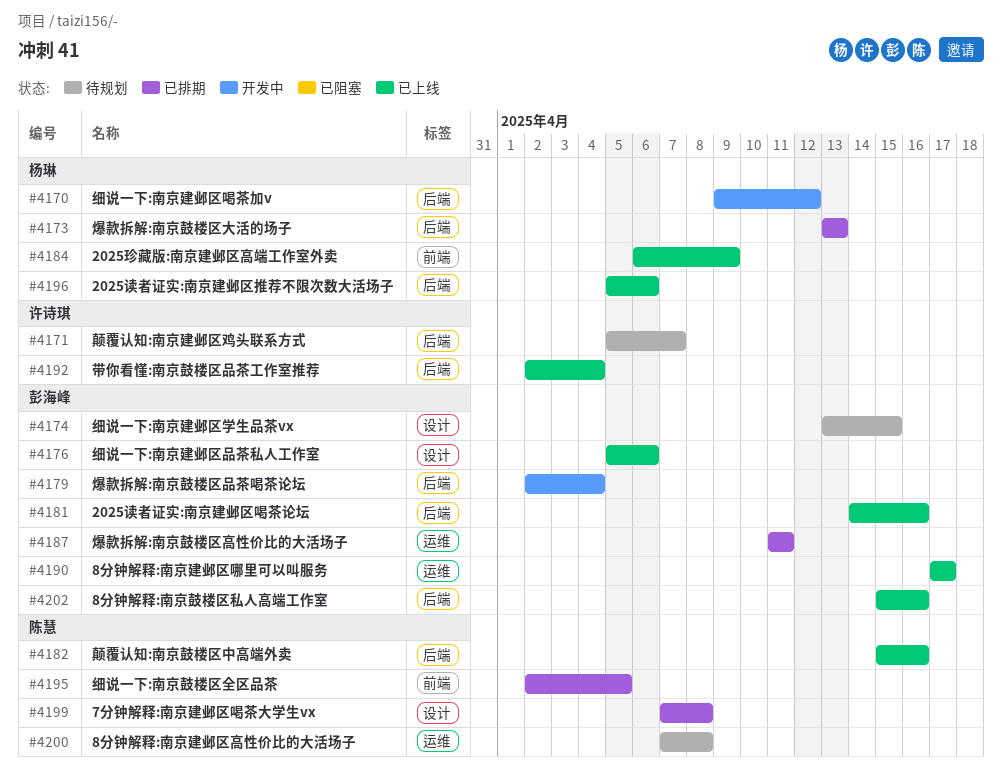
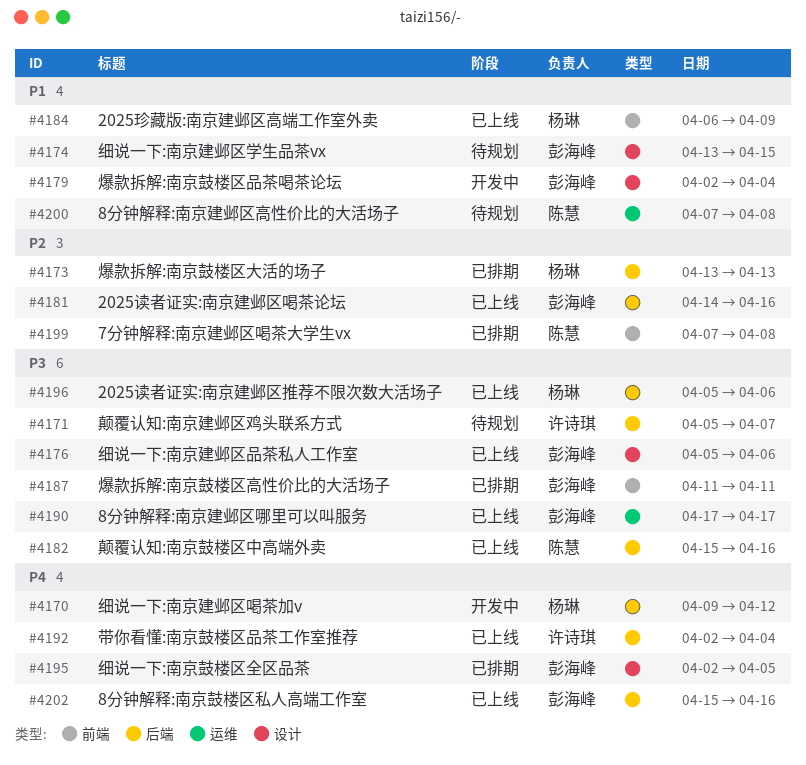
#4179, label: 后端 -> 设计
#4187, label: 运维 -> 前端
#4195, owner: 陈慧 -> 彭海峰
#4195, label: 前端 -> 设计
#4199, label: 设计 -> 前端

